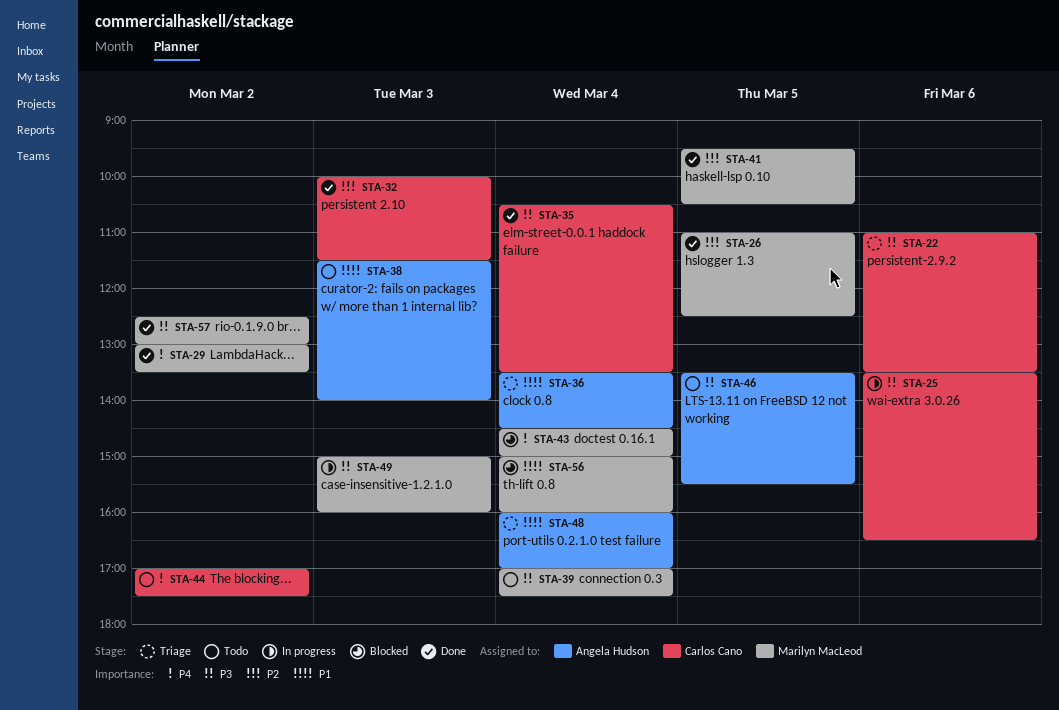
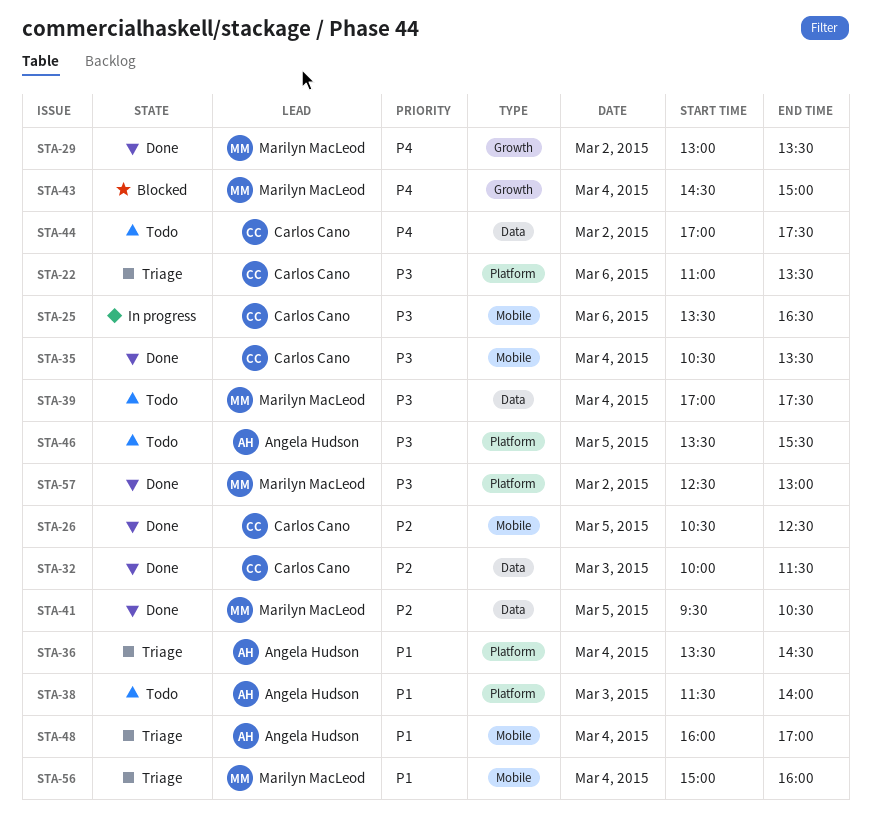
STA-26, owner: Marilyn MacLeod -> Carlos Cano
STA-26, begins: 11:00 -> 10:30
STA-49: present -> none
STA-56, status: Blocked -> Triage

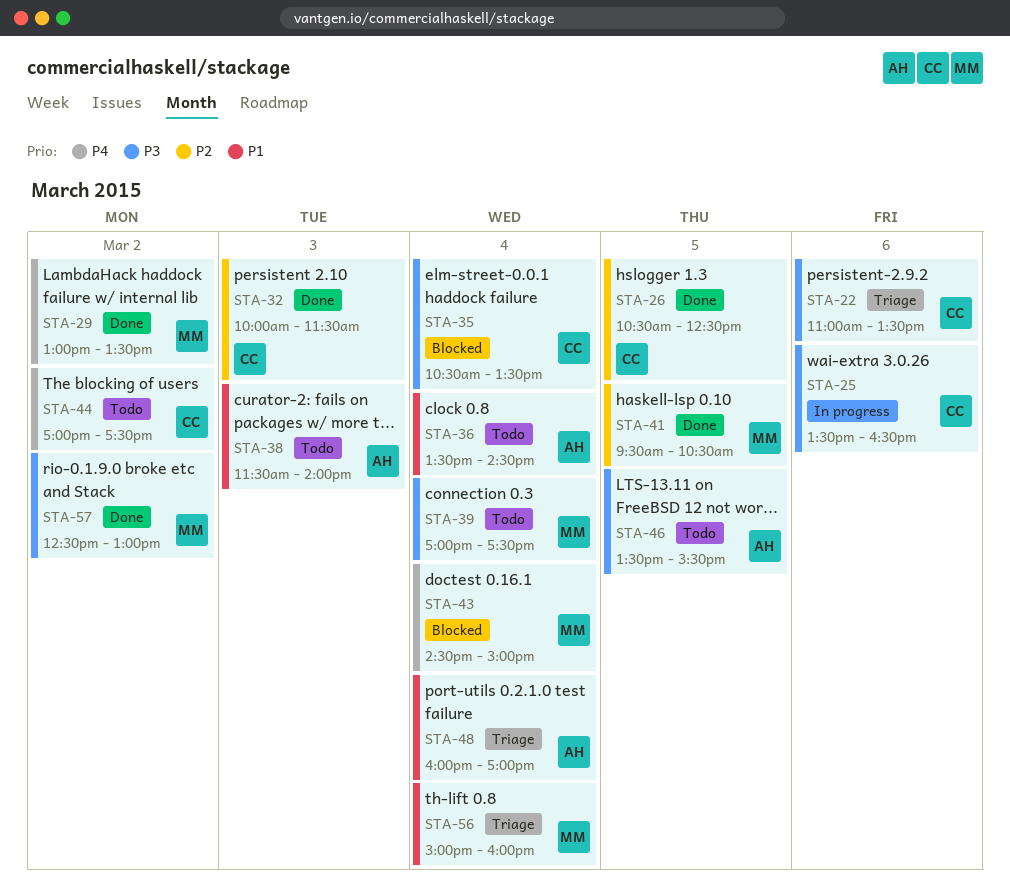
STA-35, status: Done -> Blocked
STA-36, status: Triage -> Todo

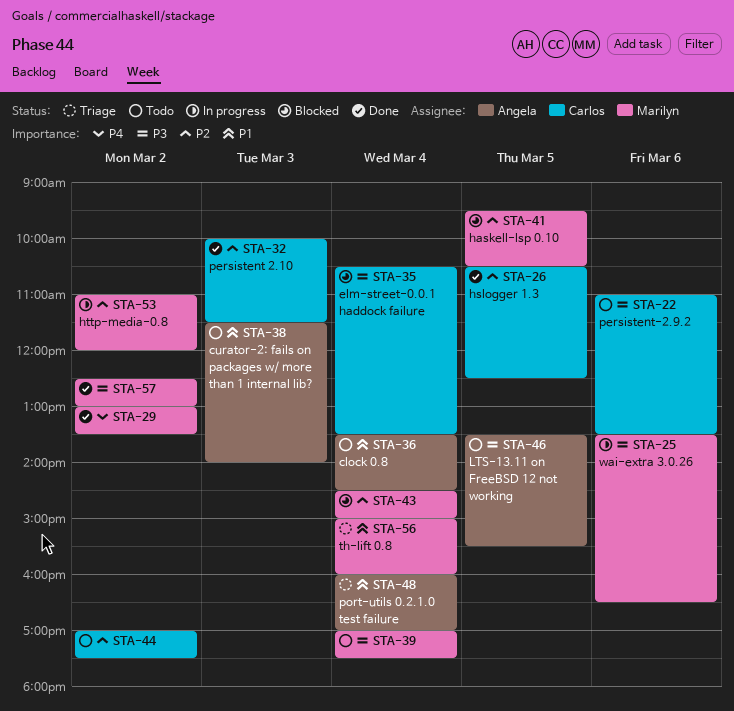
STA-22, status: Triage -> Todo
STA-25, owner: Carlos -> Marilyn
STA-41, status: Done -> Blocked
STA-43, priority: P4 -> P2
STA-44, priority: P4 -> P2
STA-53: none -> present

